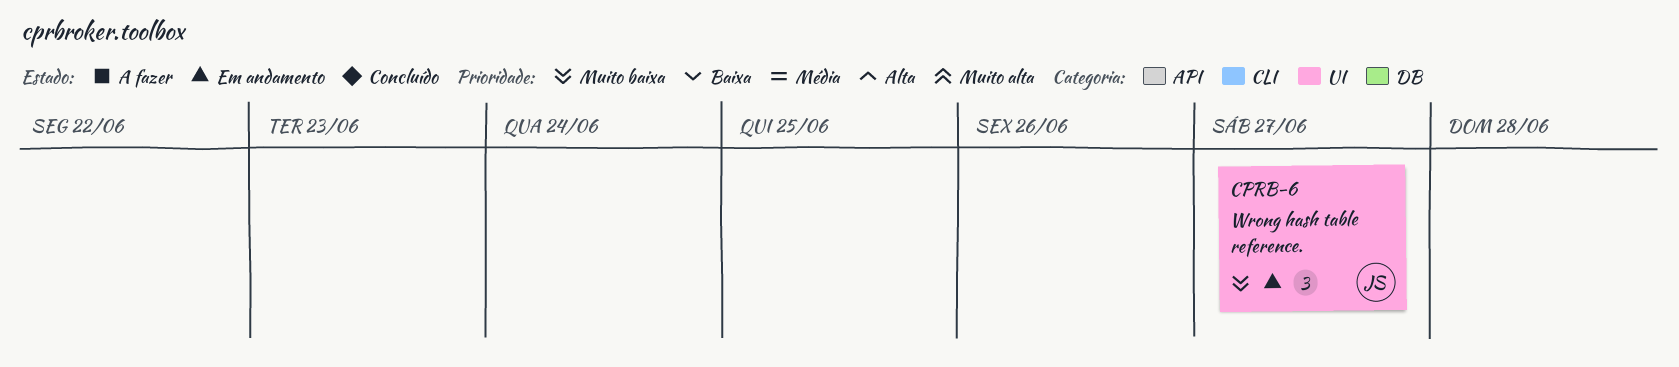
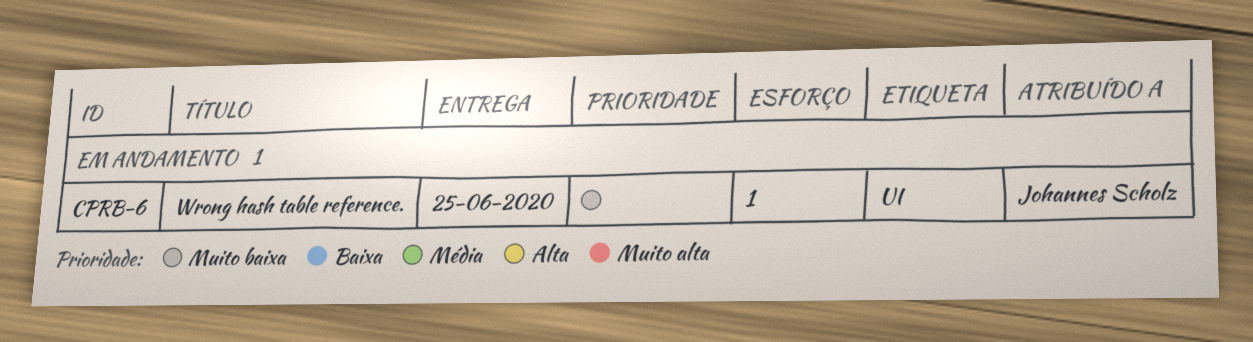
CPRB-6, estimate: 3 -> 1
CPRB-6, due: Jun 27 -> Jun 25

